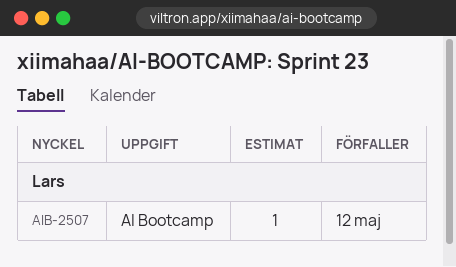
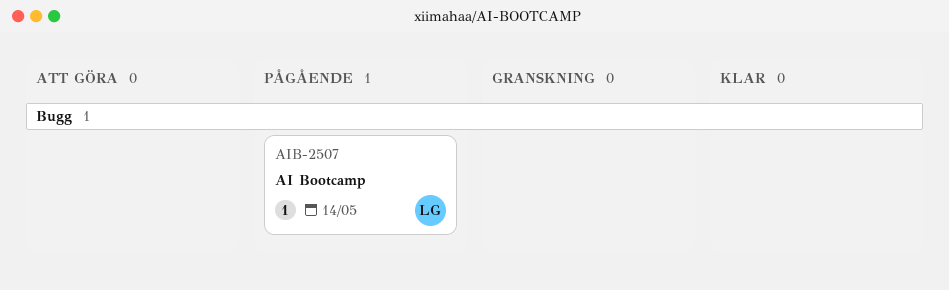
AIB-2507, due: May 12 -> May 14

